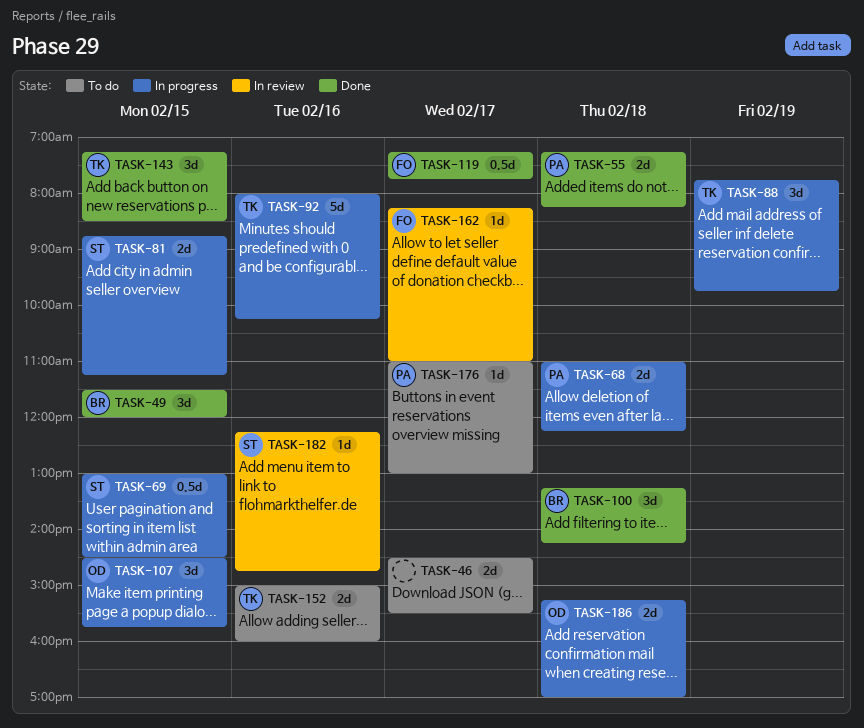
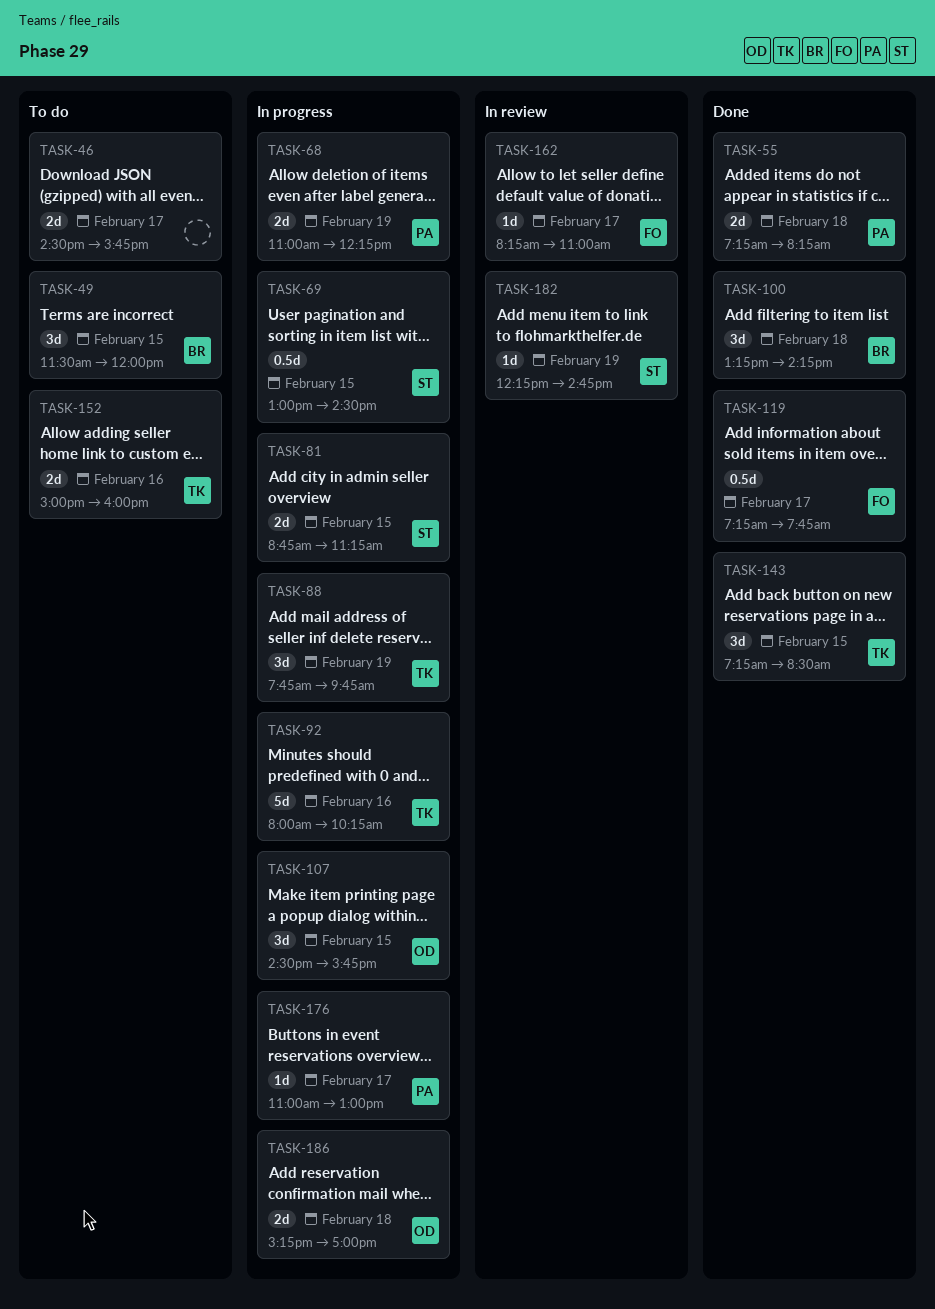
TASK-46, ends: 15:30 -> 15:45
TASK-49, status: Done -> To do
TASK-68, day: Feb 18 -> Feb 19
TASK-176, status: To do -> In progress
TASK-182, day: Feb 16 -> Feb 19

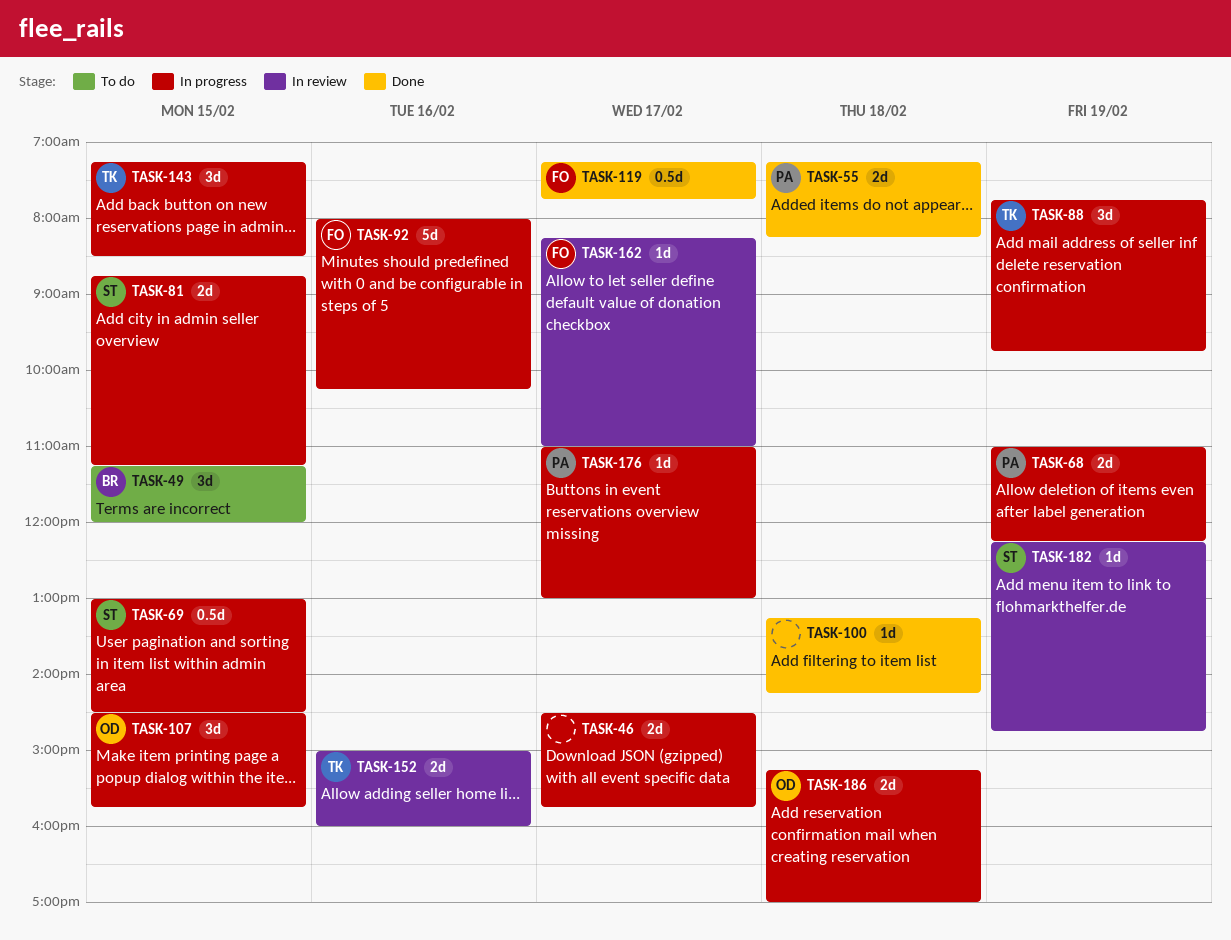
TASK-46, status: To do -> In progress
TASK-49, begins: 11:30 -> 11:15
TASK-92, owner: TK -> FO
TASK-100, owner: BR -> none
TASK-100, estimate: 3d -> 1d
TASK-143, status: Done -> In progress
TASK-152, status: To do -> In review

